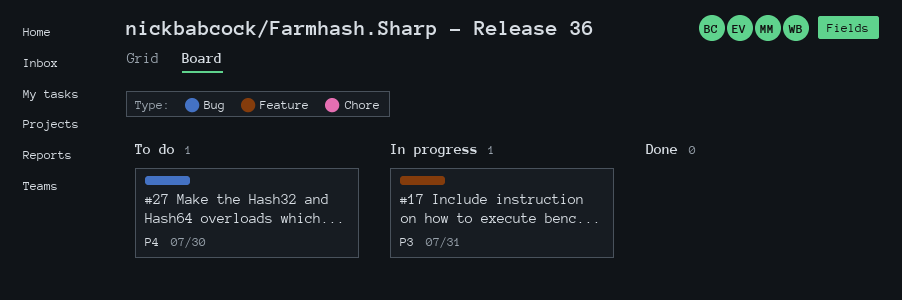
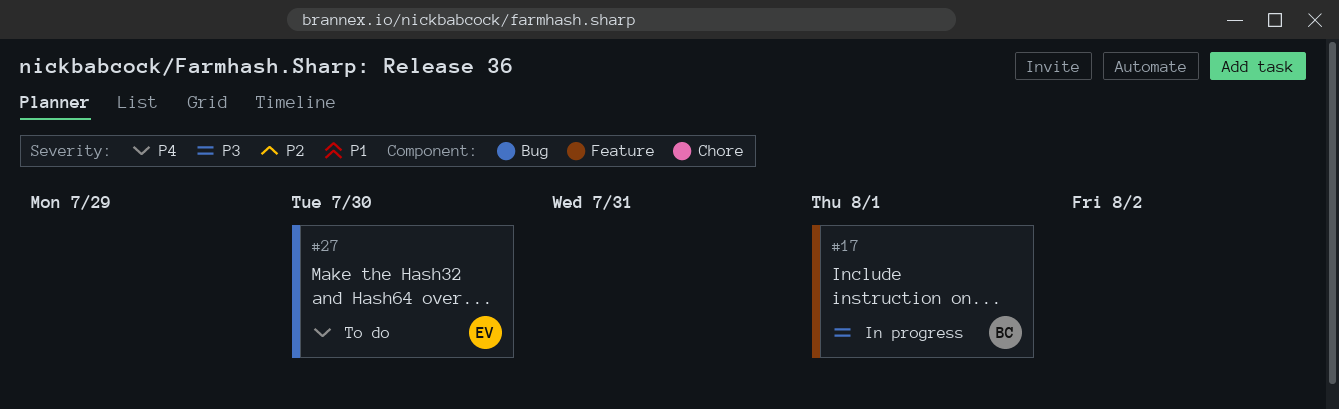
#17, due: Jul 31 -> Aug 1

